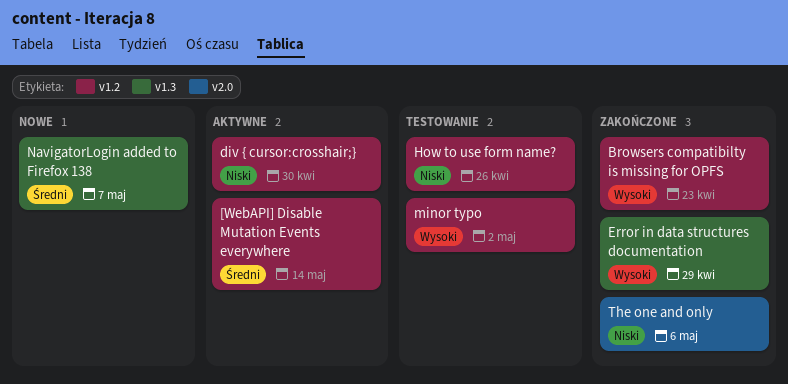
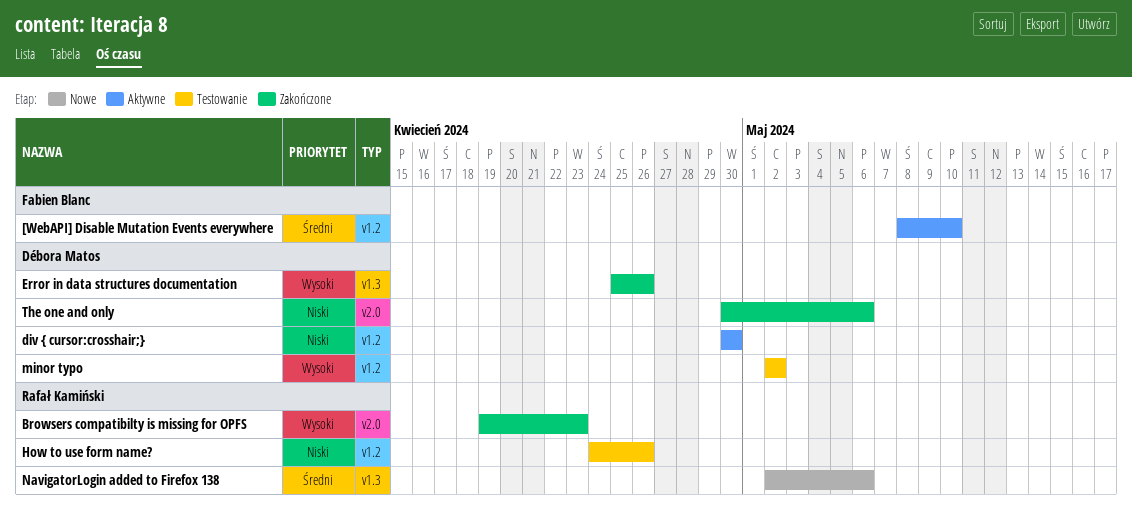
[WebAPI] Disable Mutation Events everywhere, due: May 14 -> May 10
Browsers compatibilty is missing for OPFS, label: v1.2 -> v2.0
Error in data structures documentation, due: Apr 29 -> Apr 26
NavigatorLogin added to Firefox 138, due: May 7 -> May 6

